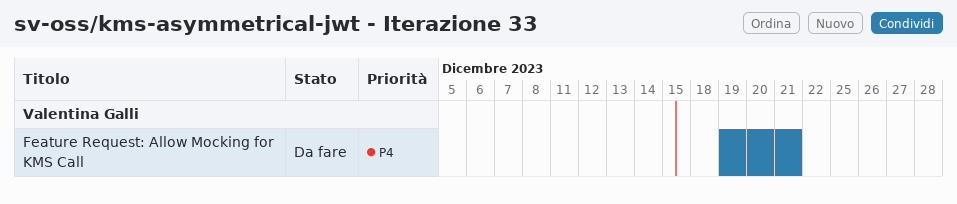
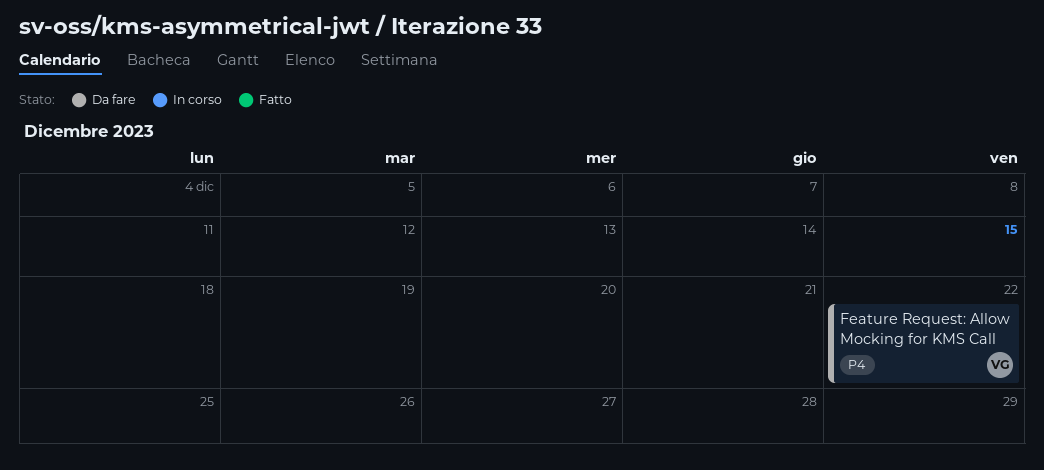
Feature Request: Allow Mocking for KMS Call, due: Dec 21 -> Dec 22

